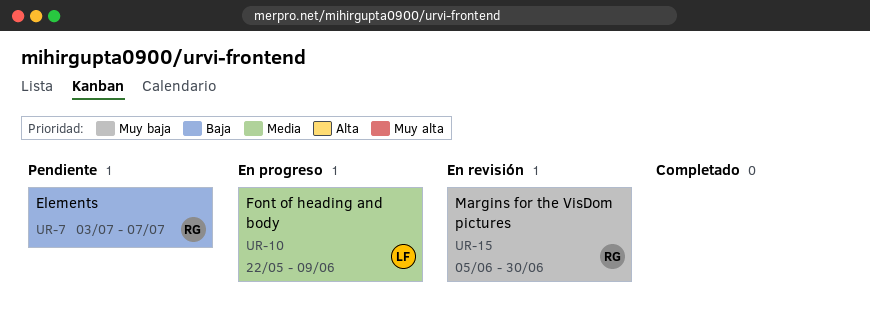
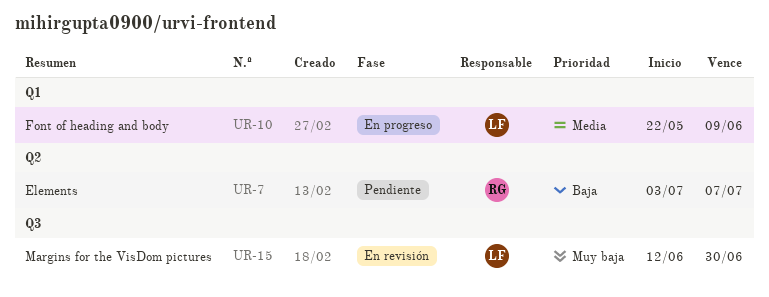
UR-15, owner: RG -> LF
UR-15, start: Jun 5 -> Jun 12

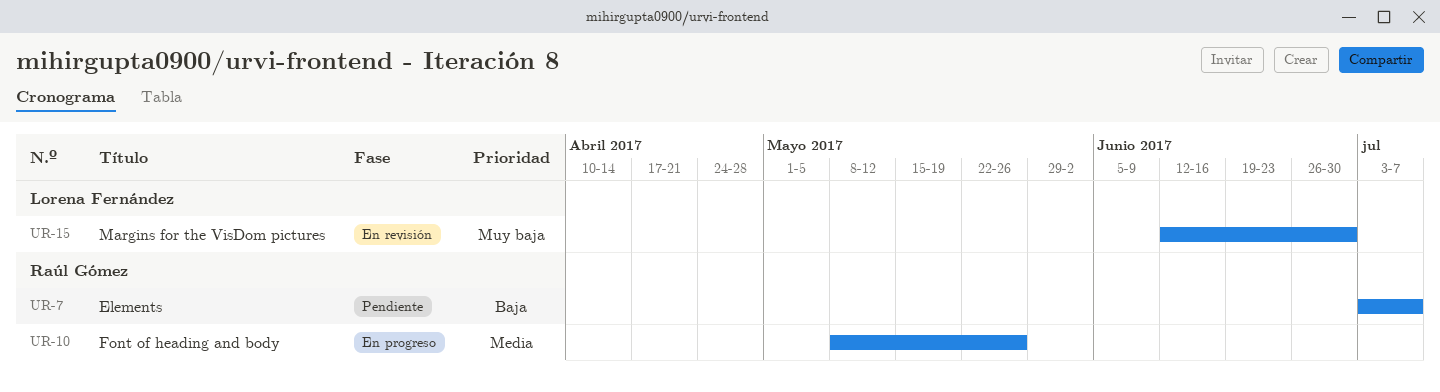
UR-10, owner: Lorena Fernández -> Raúl Gómez
UR-10, start: May 22 -> May 8
UR-10, due: Jun 9 -> May 26

